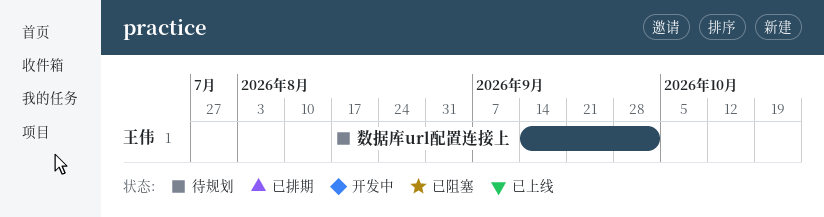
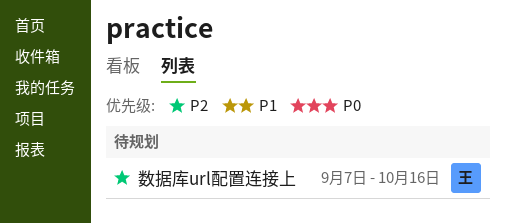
数据库url配置连接上, start: Sep 14 -> Sep 7
数据库url配置连接上, due: Oct 2 -> Oct 16

